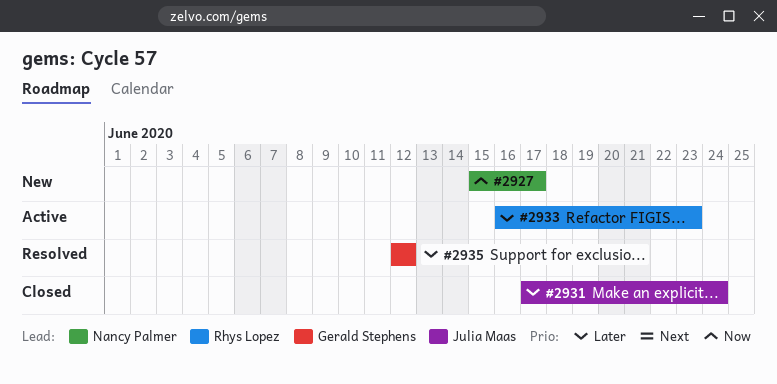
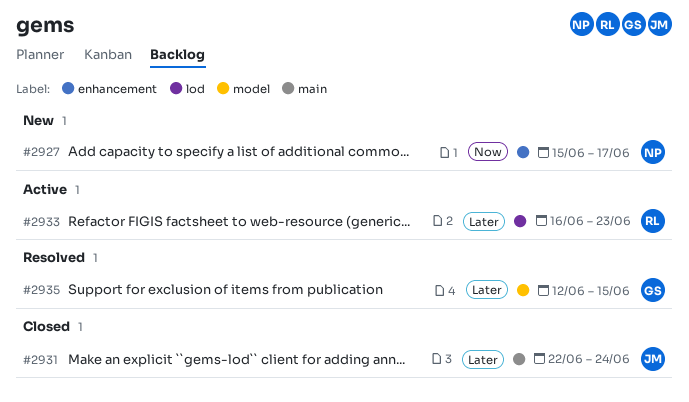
#2931, start: Jun 17 -> Jun 22
#2935, due: Jun 12 -> Jun 15

